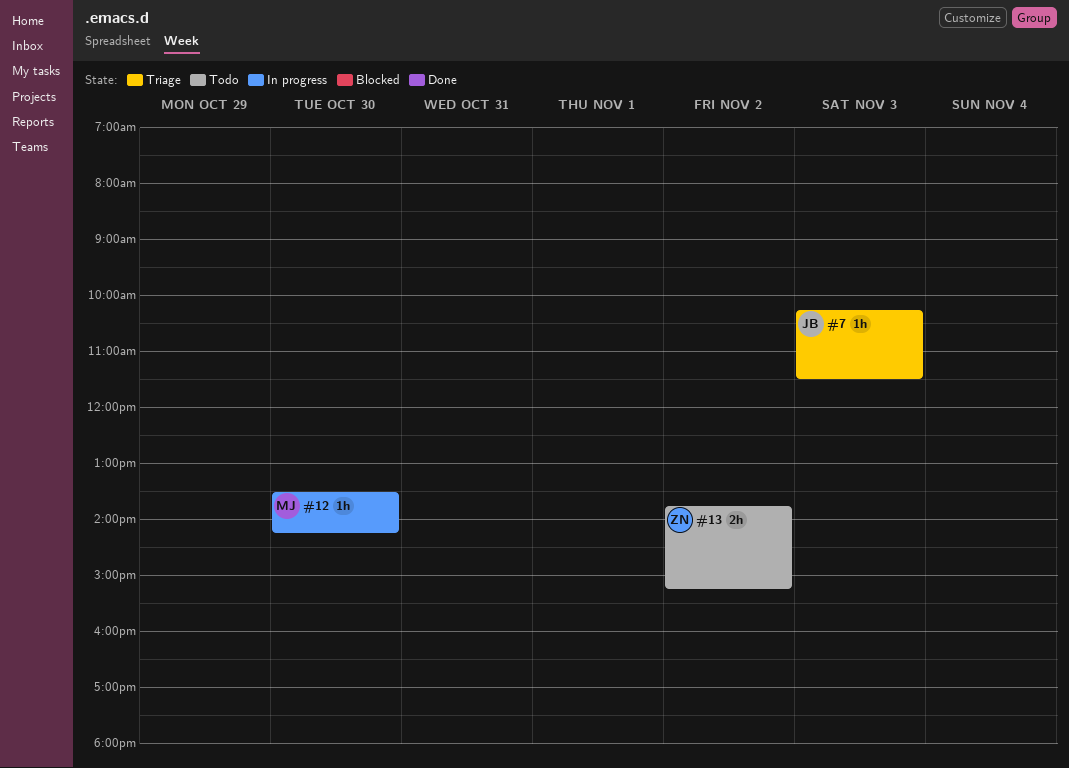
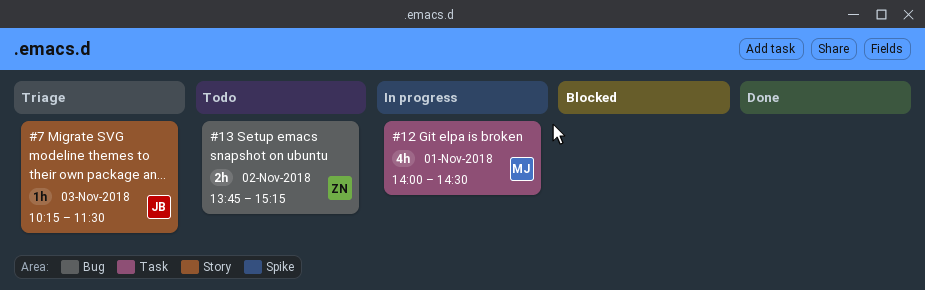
#12, estimate: 1h -> 4h
#12, day: Oct 30 -> Nov 1
#12, begins: 13:30 -> 14:00
#12, ends: 14:15 -> 14:30

